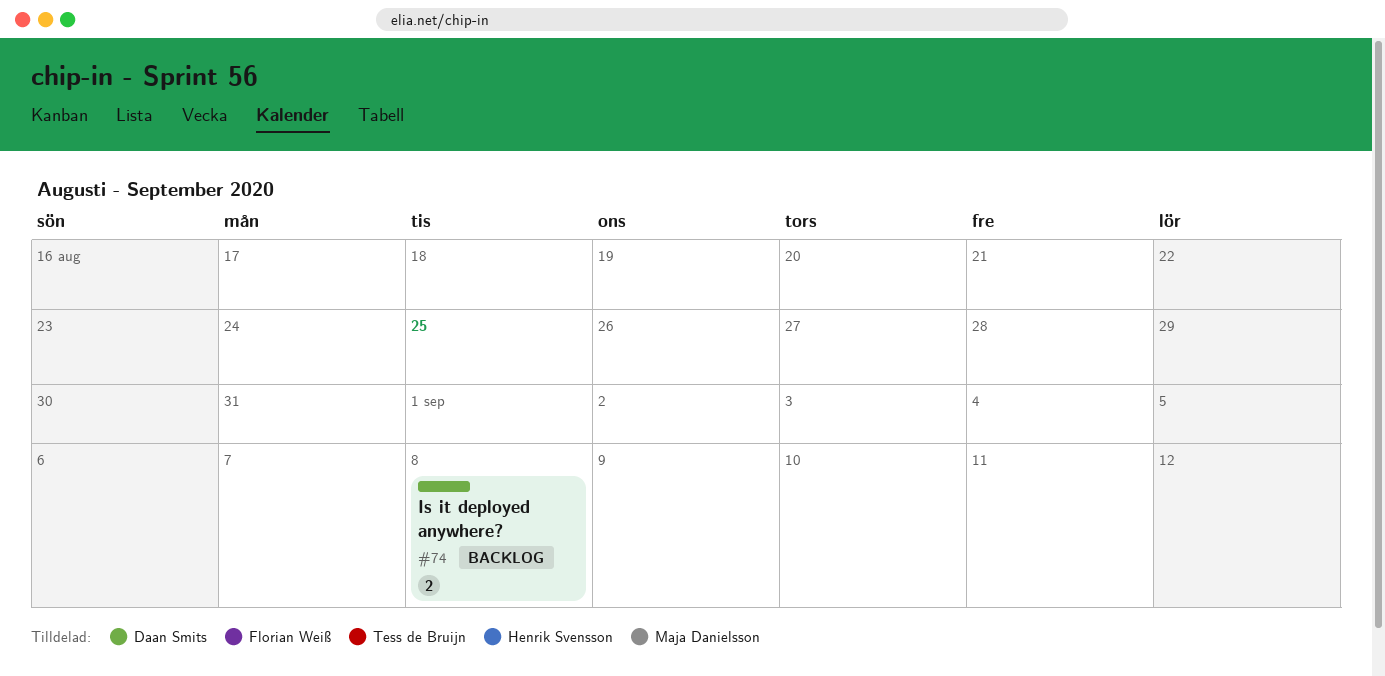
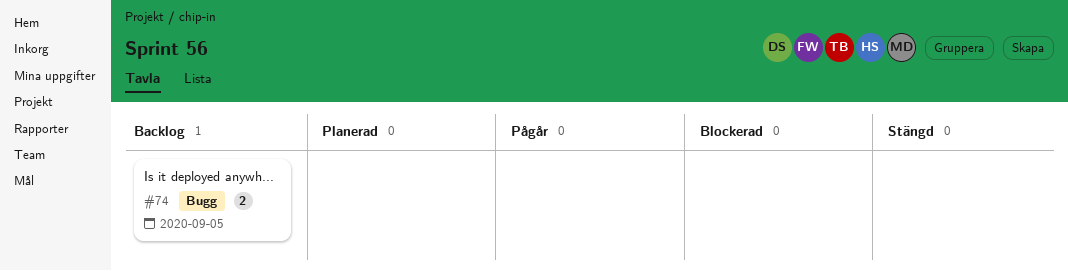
#74, due: Sep 8 -> Sep 5

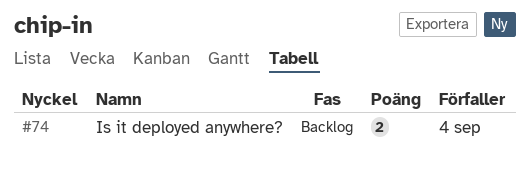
#74, due: Sep 5 -> Sep 4

